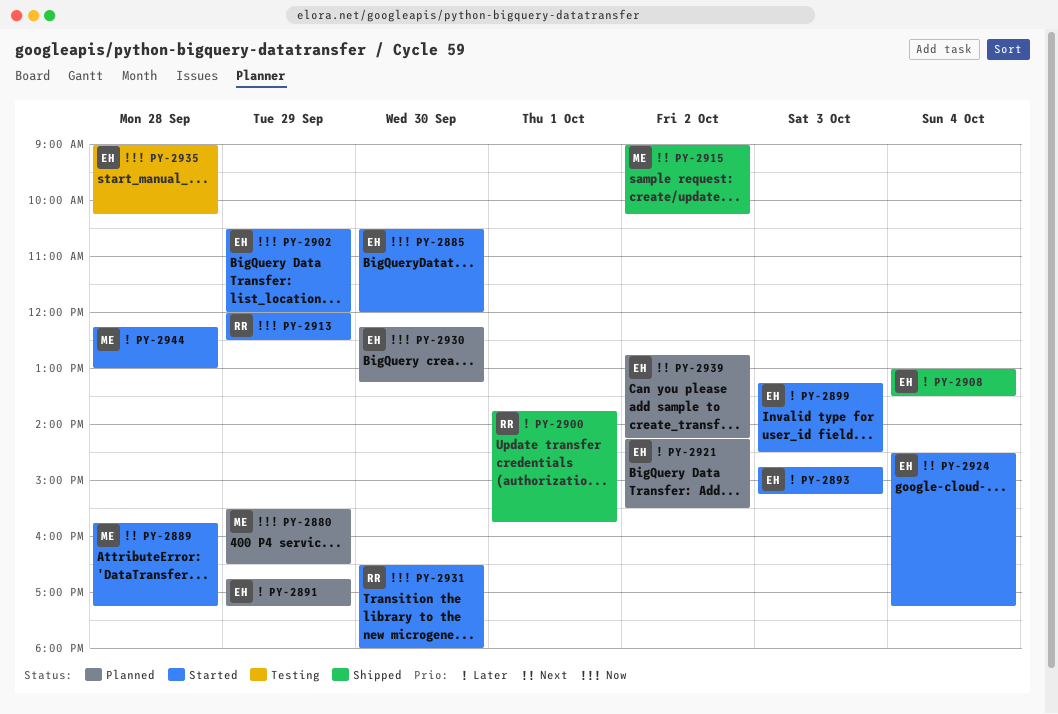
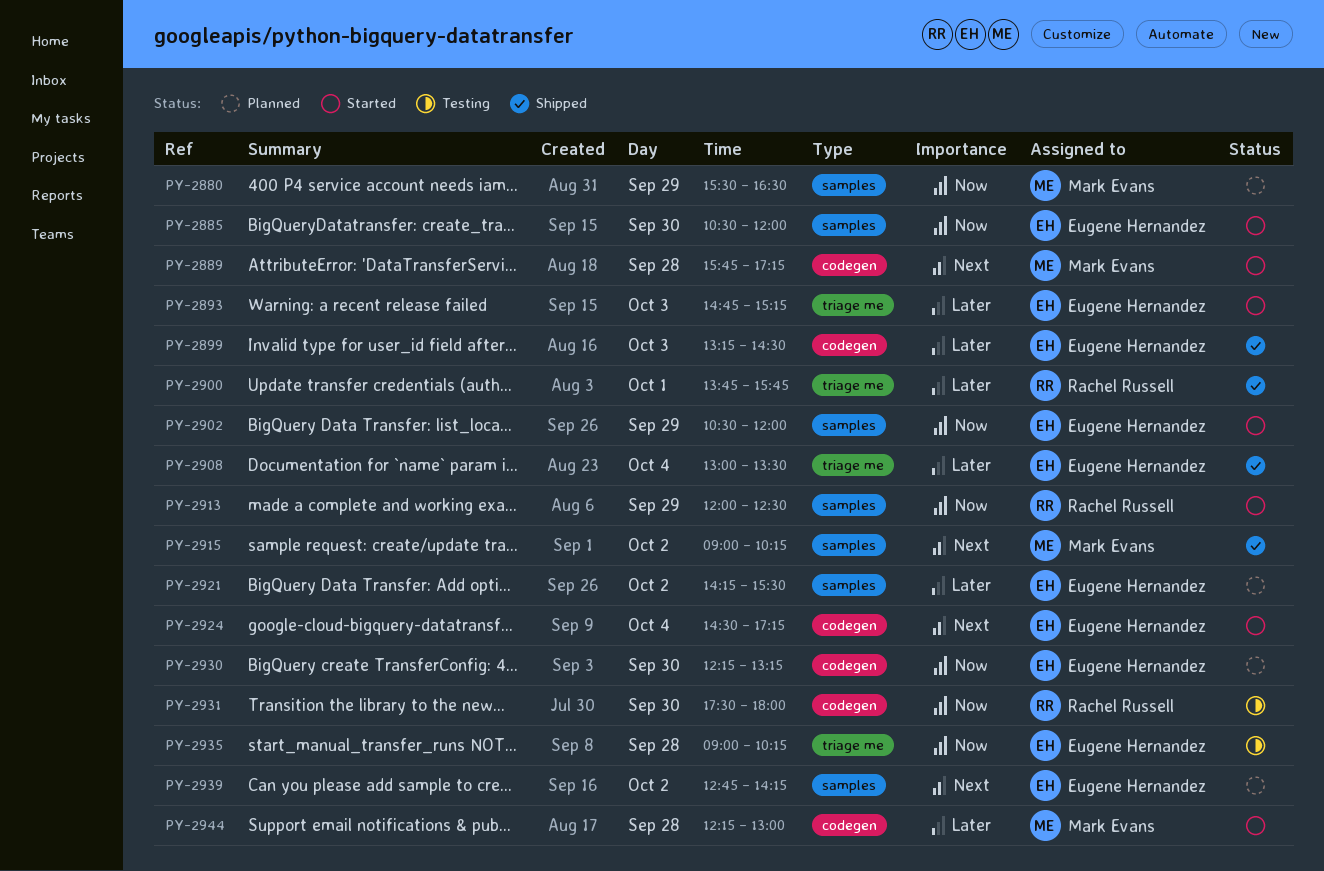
PY-2891: present -> none
PY-2899, status: Started -> Shipped
PY-2931, status: Started -> Testing
PY-2931, begins: 16:30 -> 17:30

